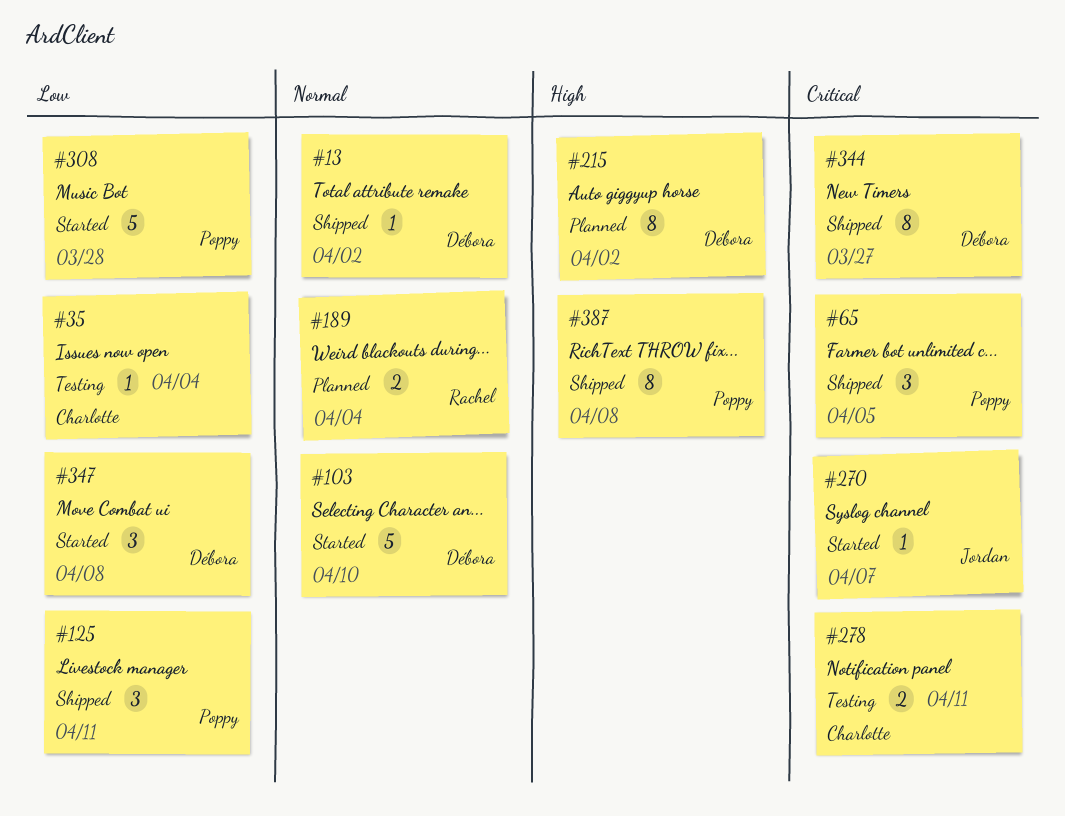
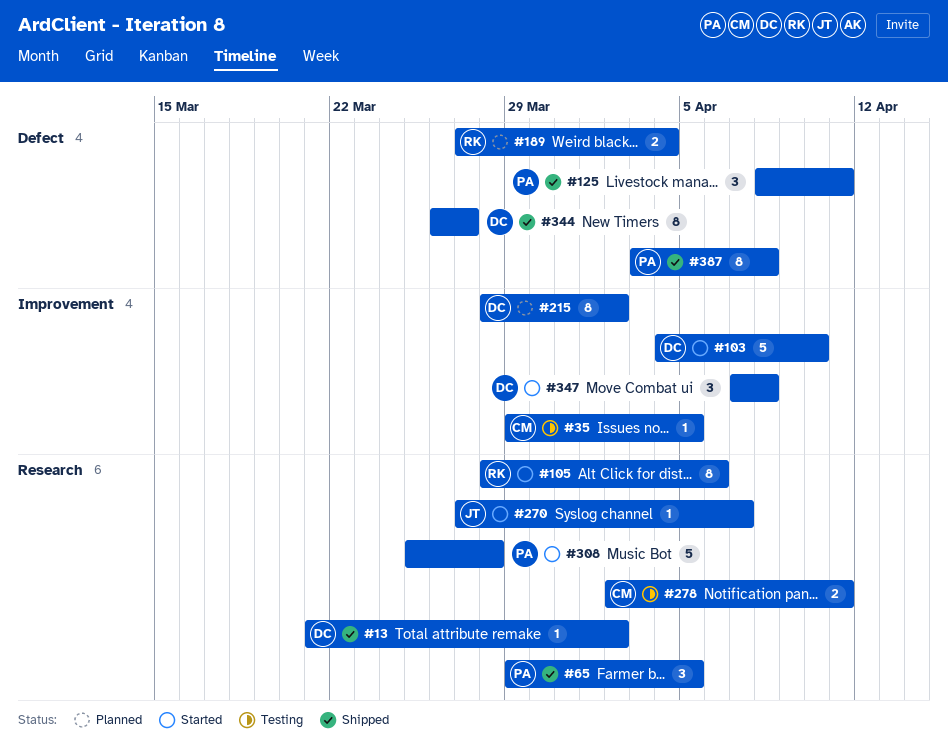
#35, due: Apr 4 -> Apr 5
#105: none -> present

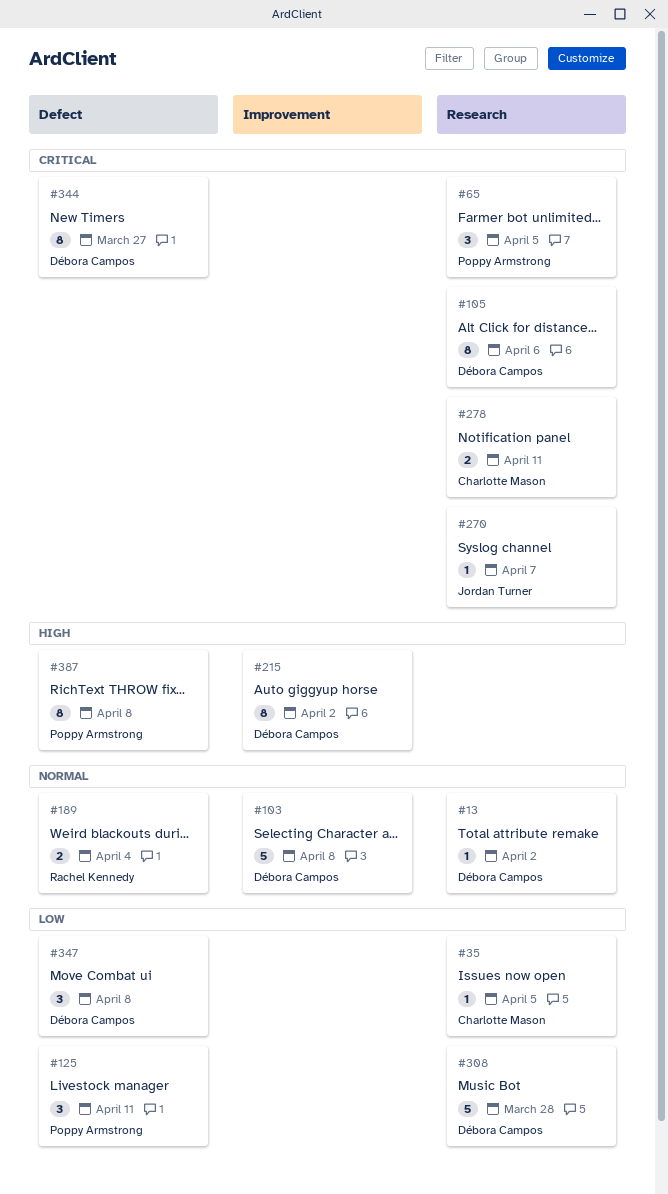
#35, label: Improvement -> Research
#103, due: Apr 10 -> Apr 8
#105, owner: Rachel Kennedy -> Débora Campos
#308, owner: Poppy Armstrong -> Débora Campos
#347, label: Improvement -> Defect

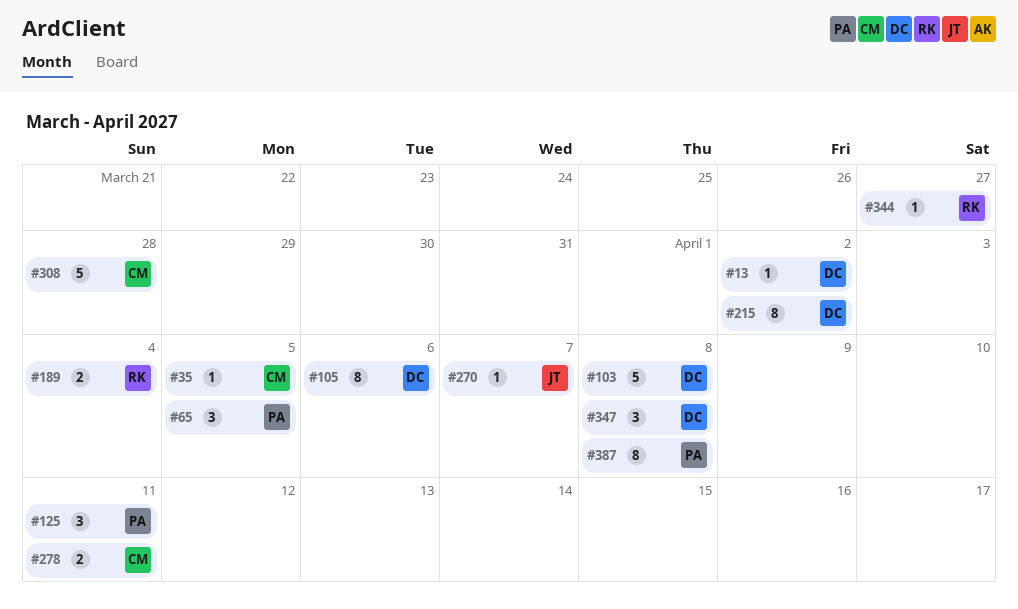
#308, owner: Débora Campos -> Charlotte Mason
#344, owner: Débora Campos -> Rachel Kennedy
#344, estimate: 8 -> 1

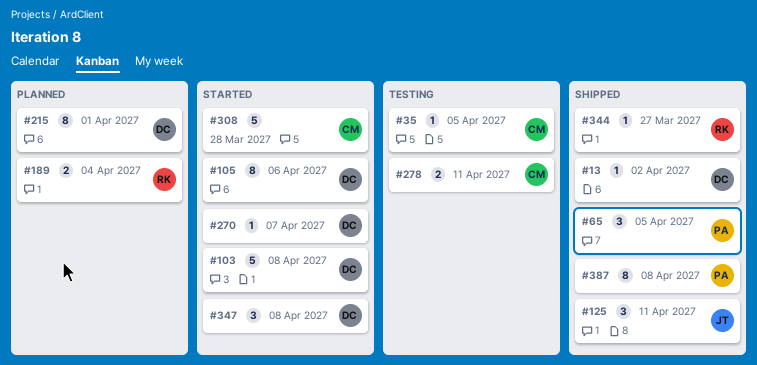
#125, owner: PA -> JT
#215, due: Apr 2 -> Apr 1
#270, owner: JT -> DC

